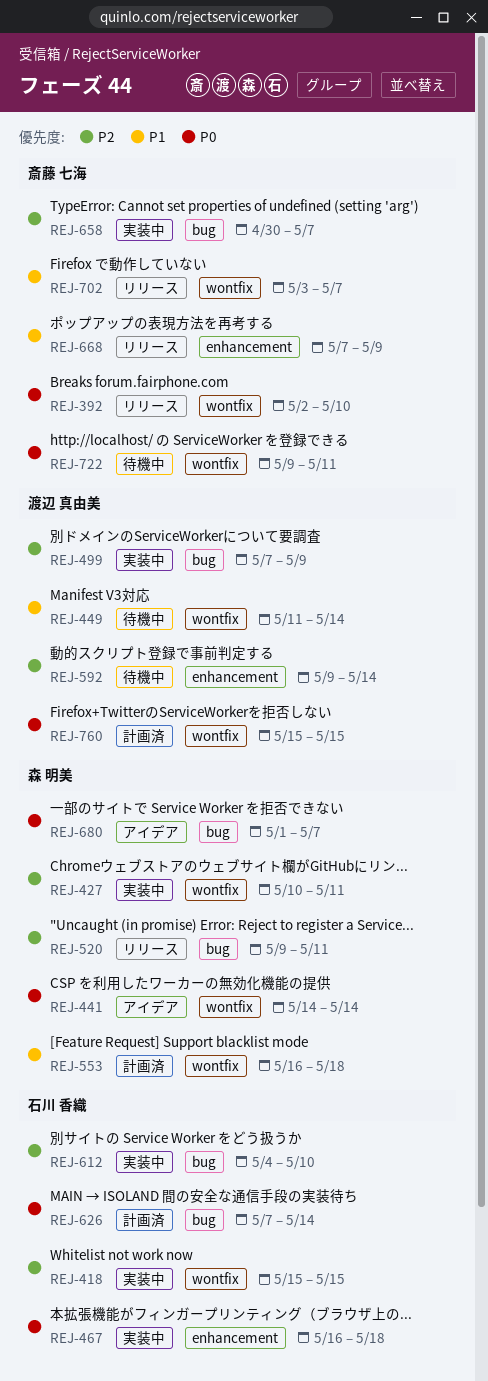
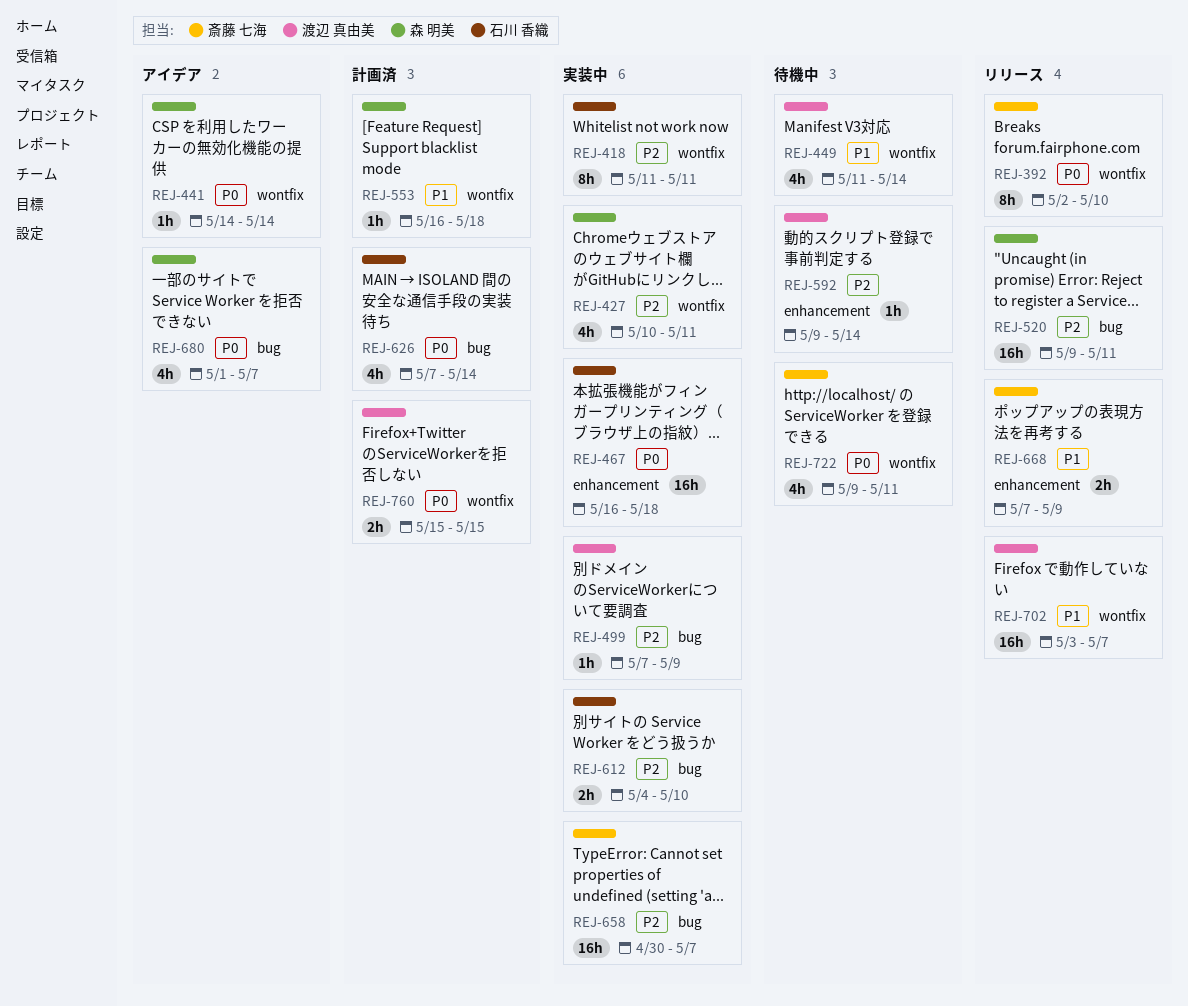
REJ-418, start: May 15 -> May 11
REJ-418, due: May 15 -> May 11
REJ-702, owner: 斎藤 七海 -> 渡辺 真由美

